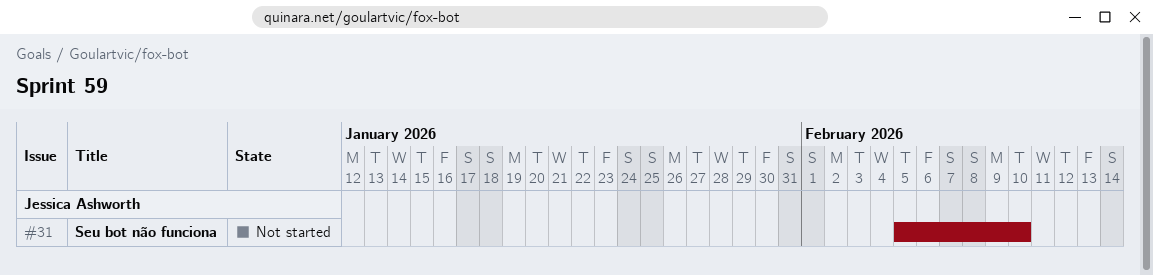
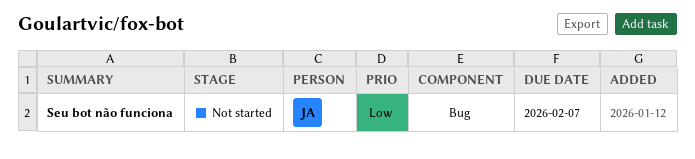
Seu bot não funciona, due: Feb 10 -> Feb 7

